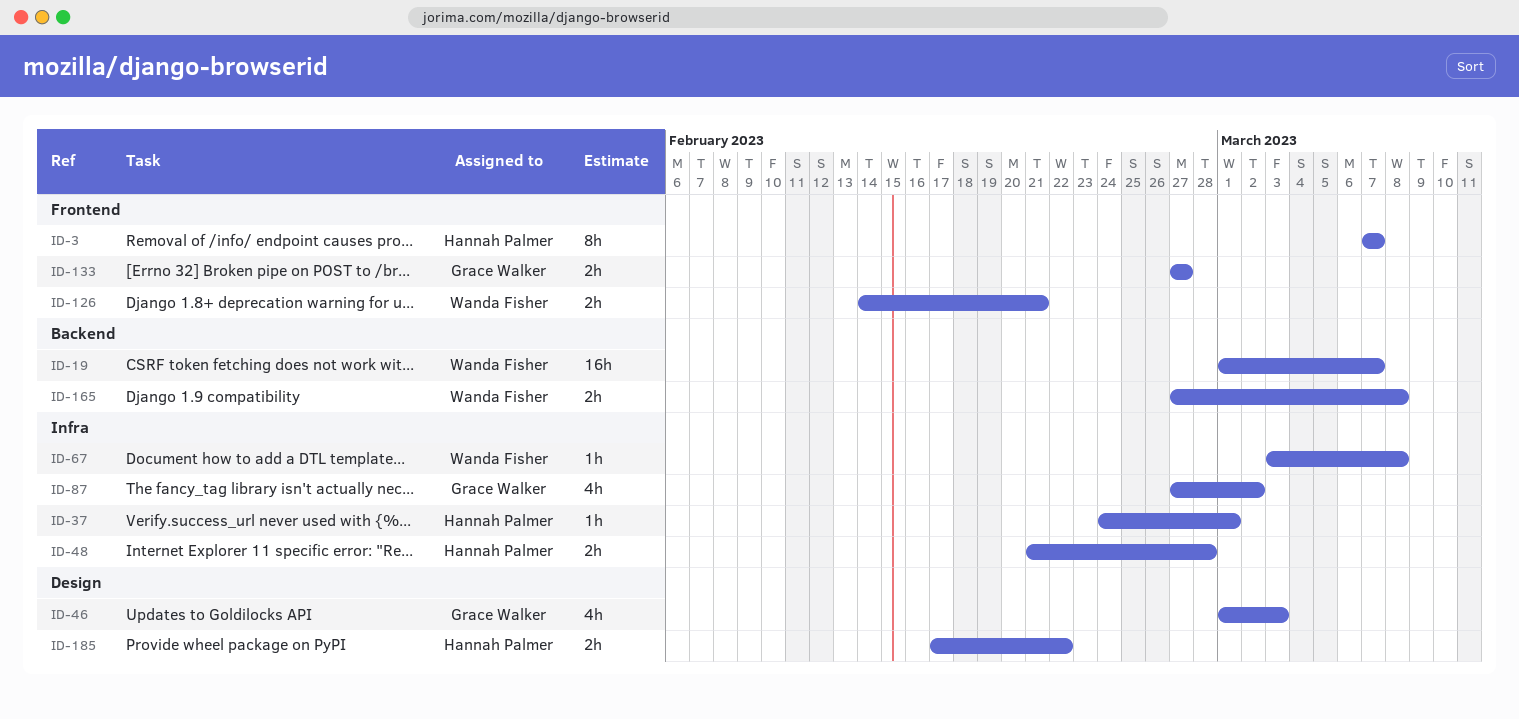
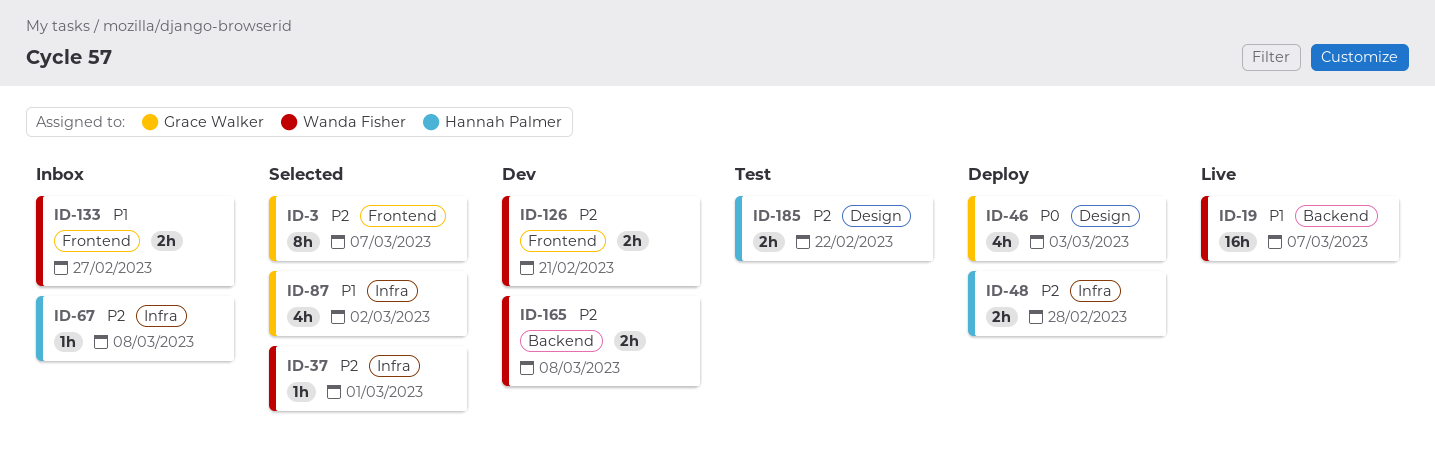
ID-3, owner: Hannah Palmer -> Grace Walker
ID-37, owner: Hannah Palmer -> Wanda Fisher
ID-67, owner: Wanda Fisher -> Hannah Palmer
ID-133, owner: Grace Walker -> Wanda Fisher

